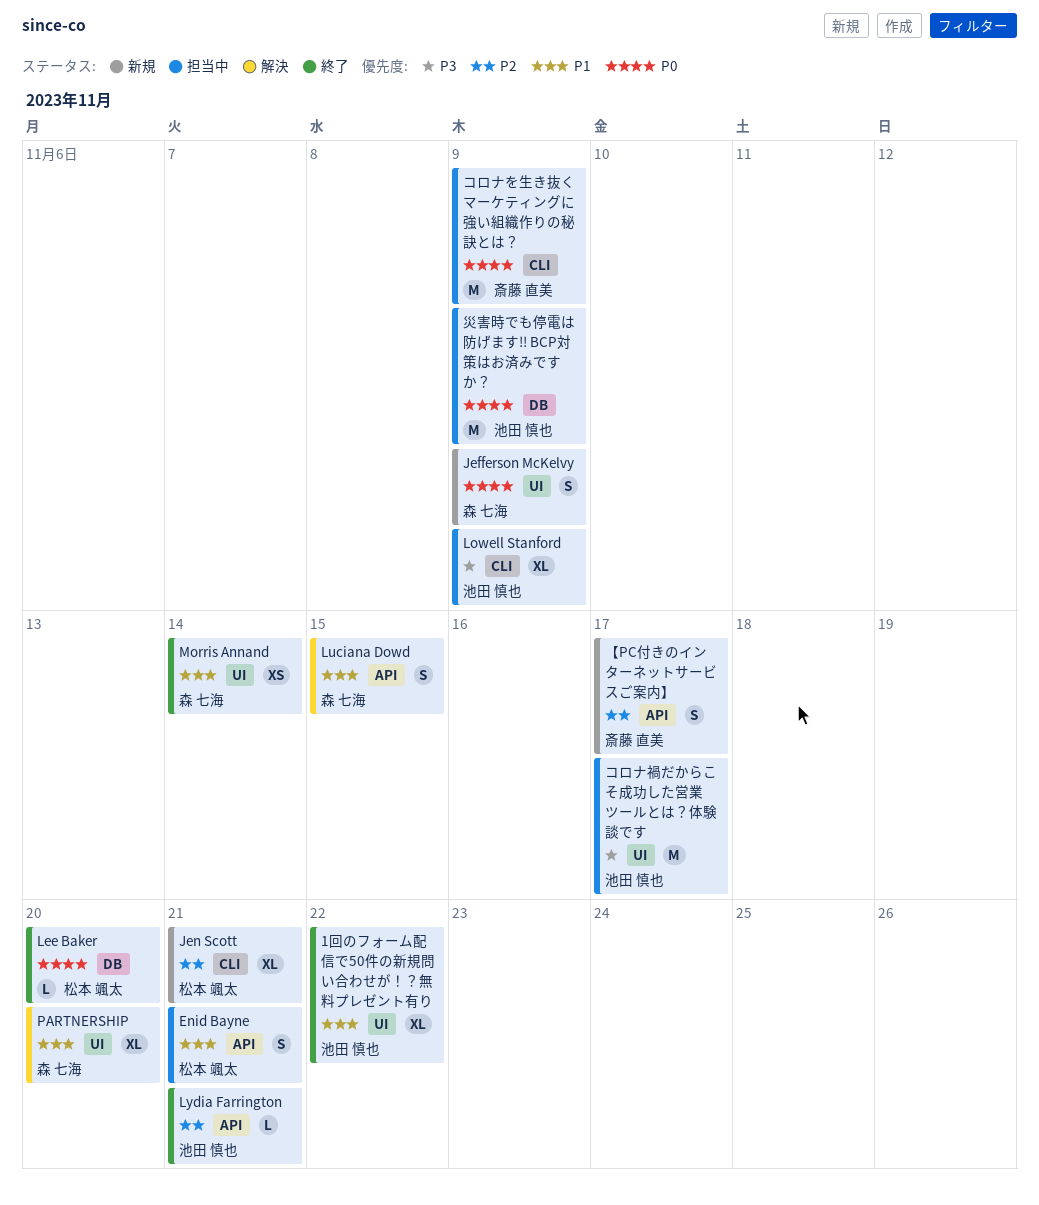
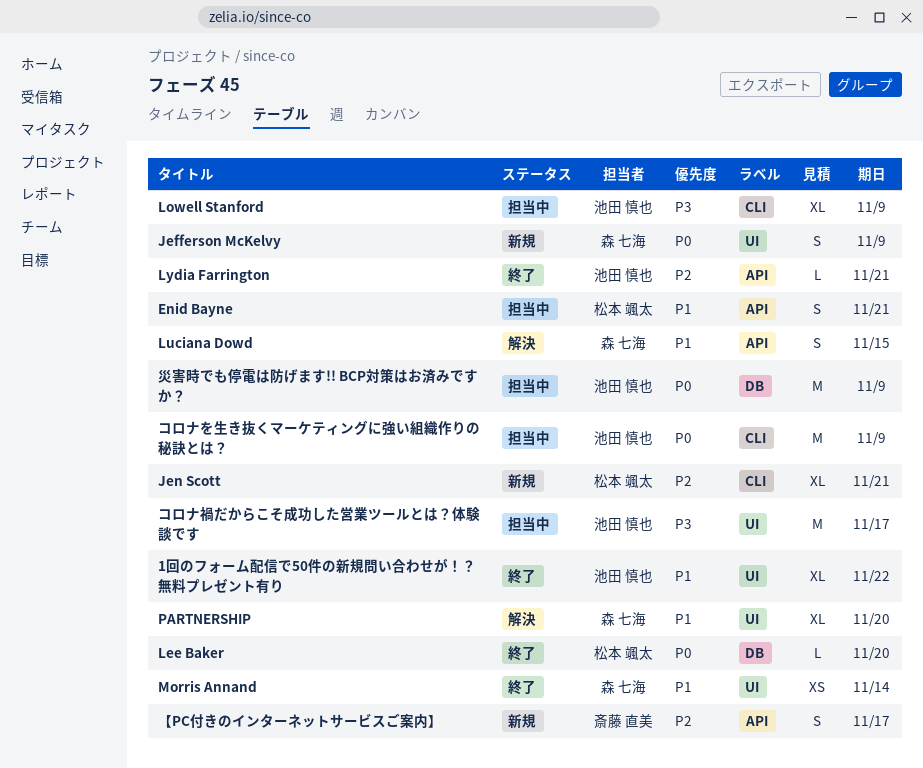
コロナを生き抜くマーケティングに強い組織作りの秘訣とは？, owner: 斎藤 直美 -> 池田 慎也

